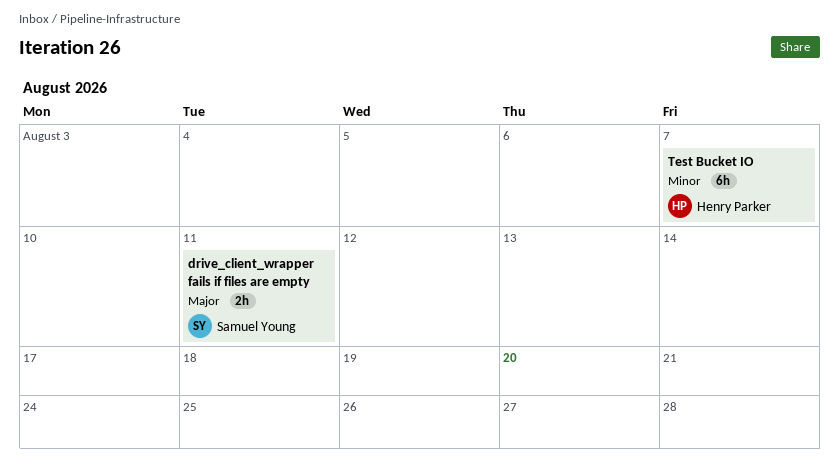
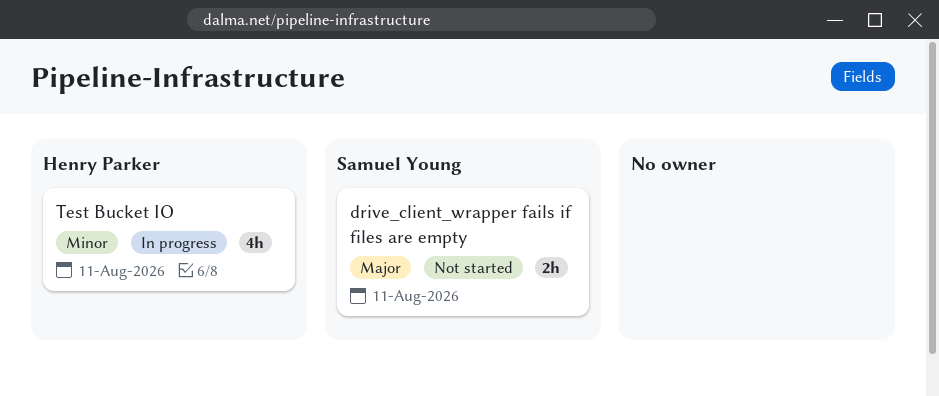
Test Bucket IO, estimate: 6h -> 4h
Test Bucket IO, due: Aug 7 -> Aug 11

